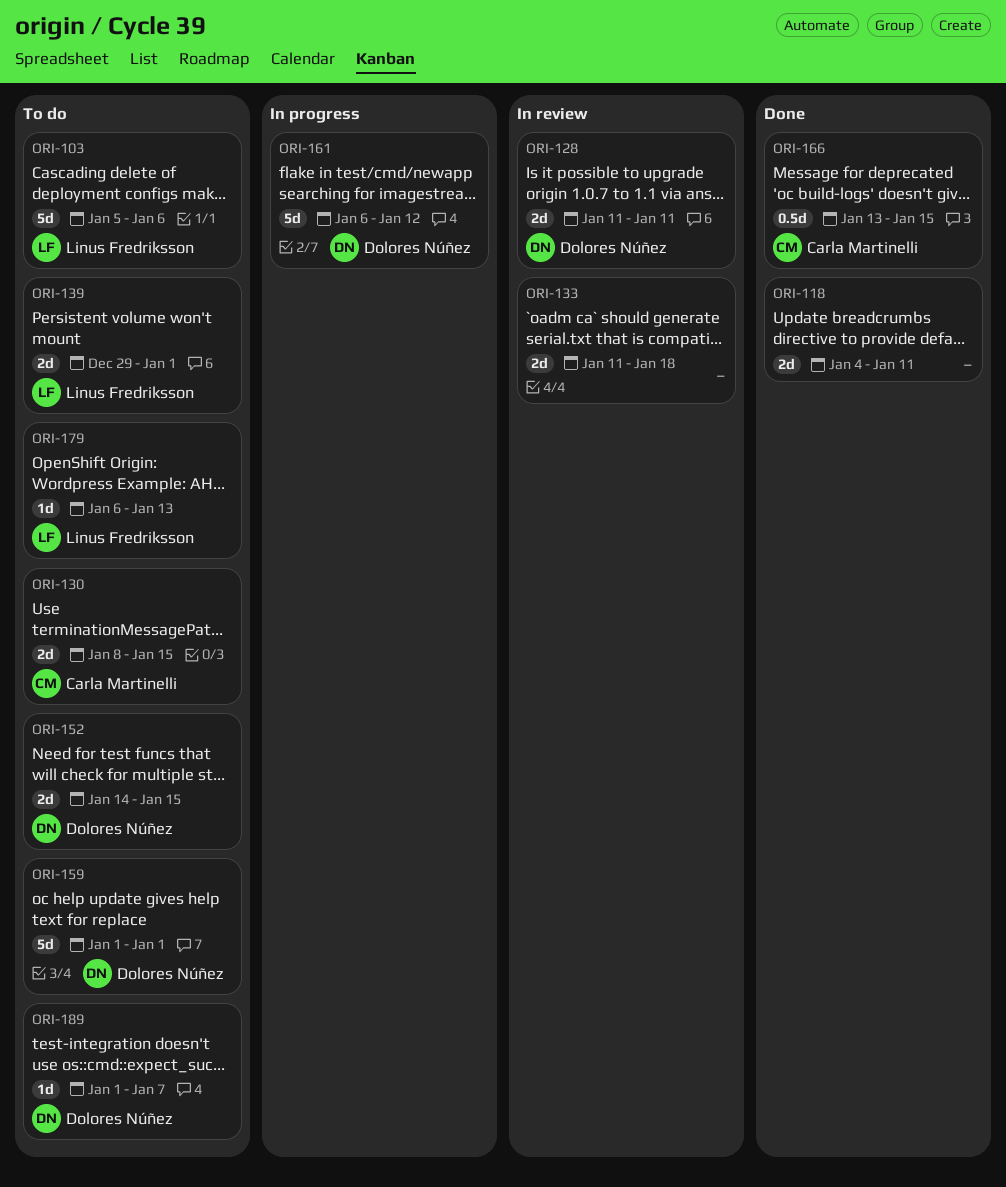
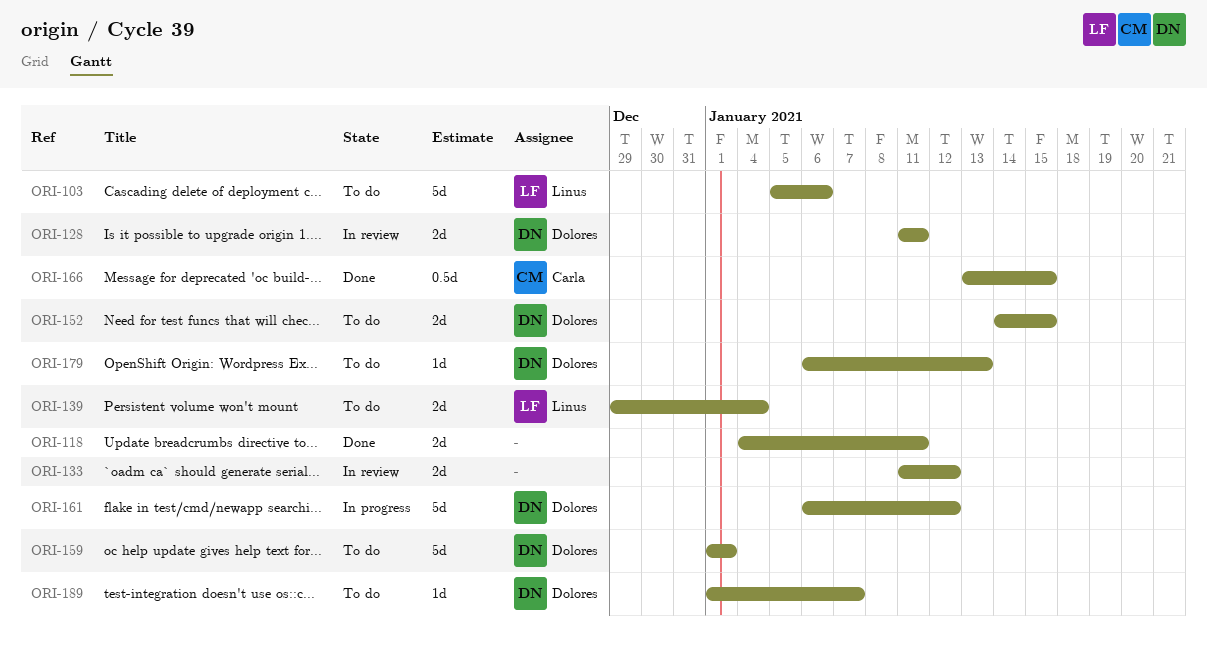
ORI-130: present -> none
ORI-133, due: Jan 18 -> Jan 12
ORI-139, due: Jan 1 -> Jan 4
ORI-179, owner: Linus Fredriksson -> Dolores Núñez

